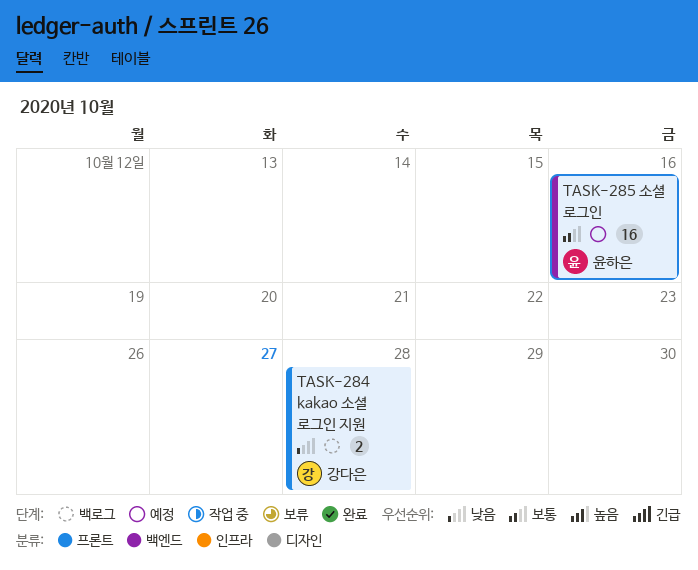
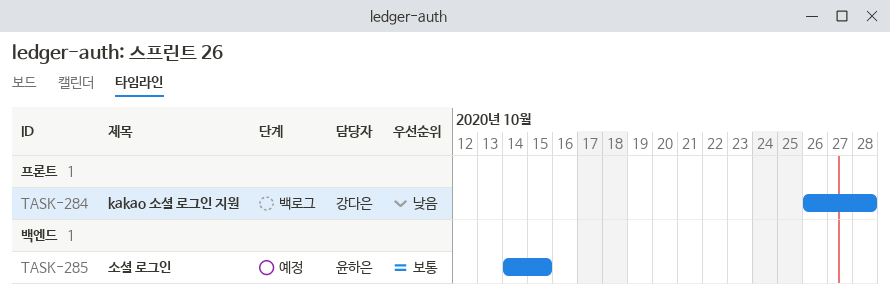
TASK-285, due: Oct 16 -> Oct 15

